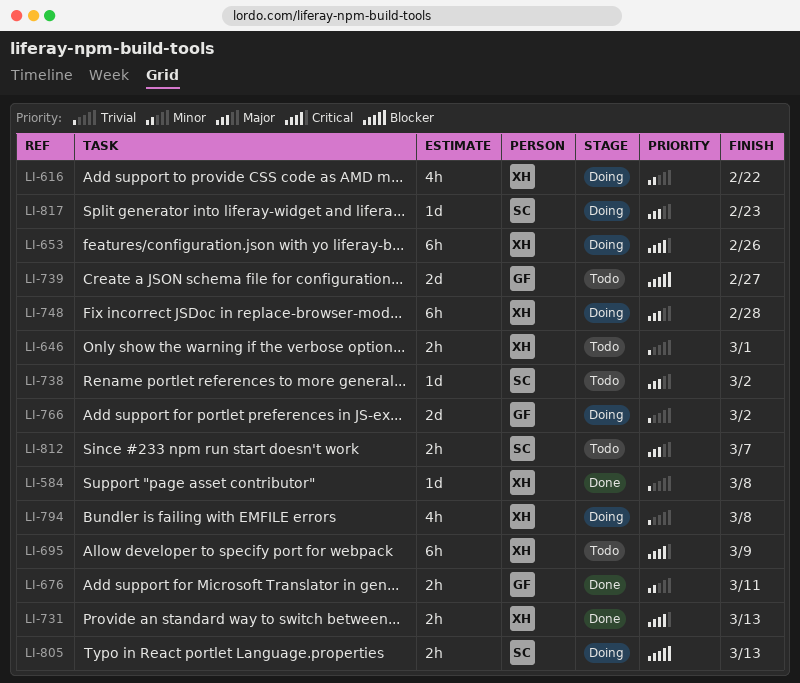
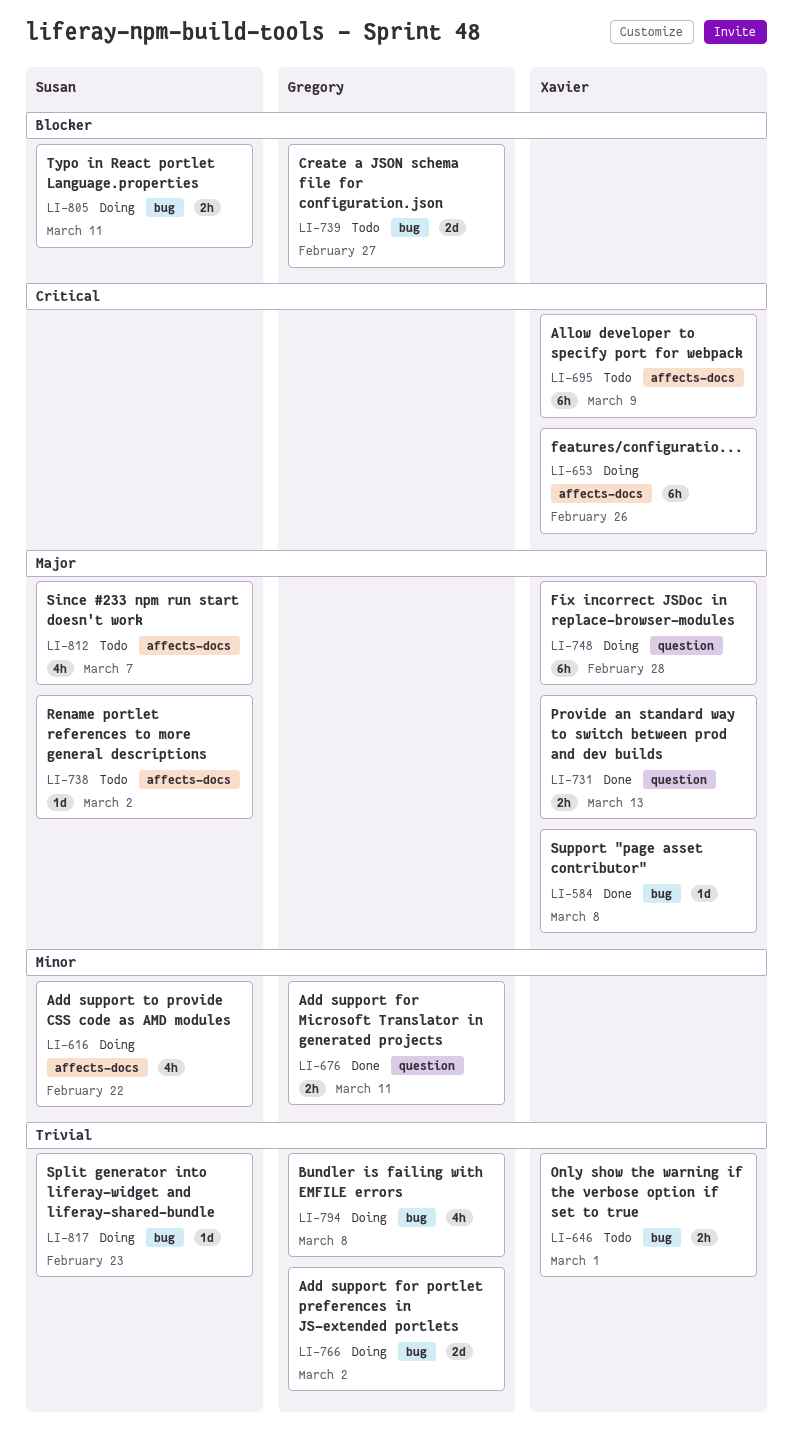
LI-584, priority: Trivial -> Major
LI-616, owner: Xavier -> Susan
LI-731, priority: Critical -> Major
LI-794, owner: Xavier -> Gregory
LI-805, due: Mar 13 -> Mar 11
LI-812, estimate: 2h -> 4h
LI-817, priority: Major -> Trivial

